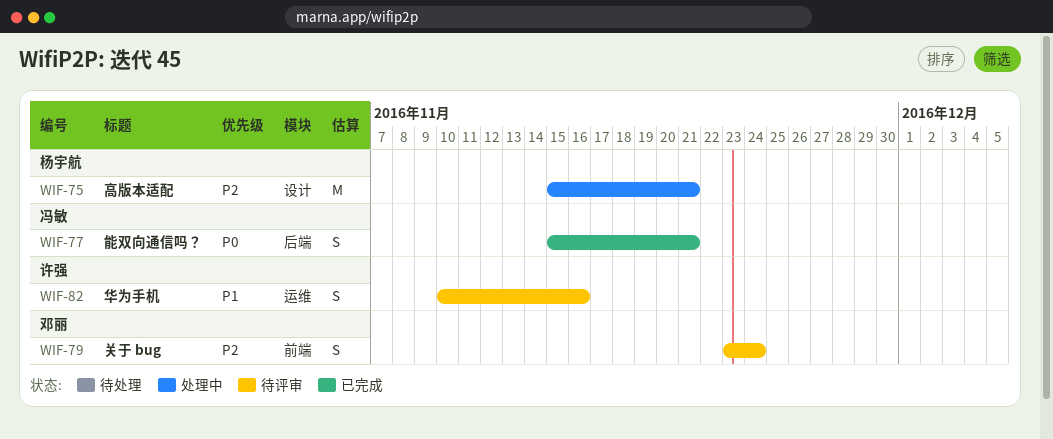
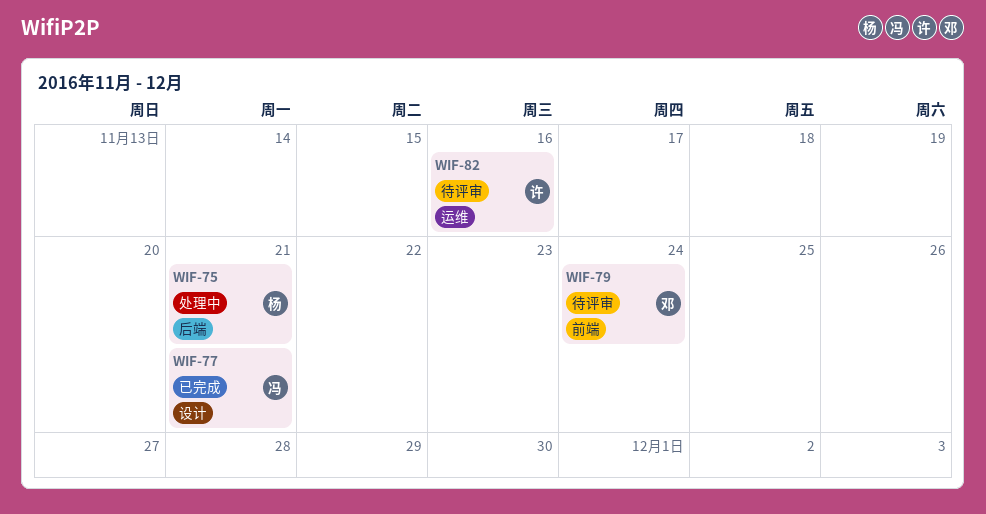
WIF-75, label: 设计 -> 后端
WIF-77, label: 后端 -> 设计

